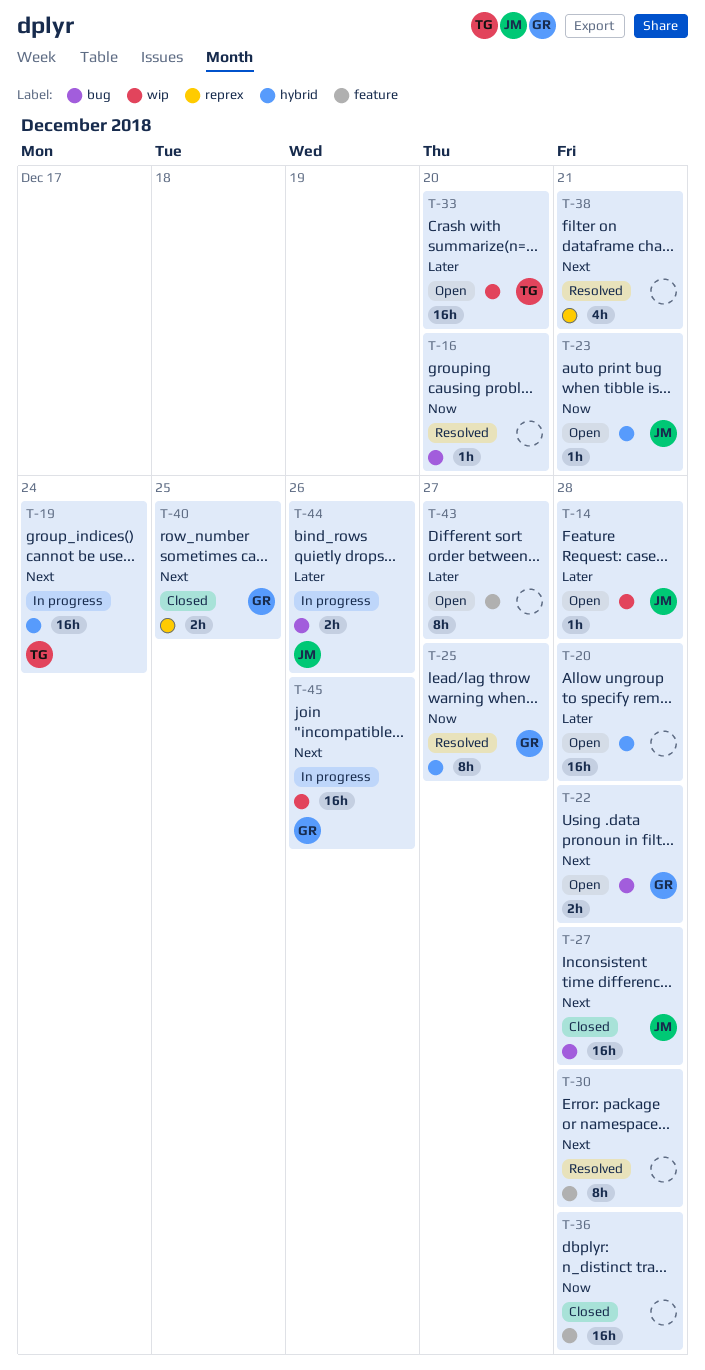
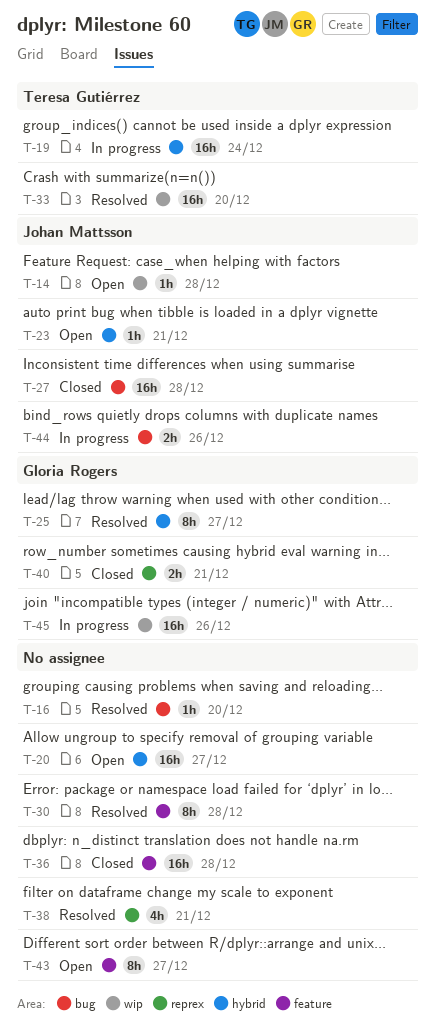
T-20, due: Dec 28 -> Dec 27
T-22: present -> none
T-33, status: Open -> Resolved
T-40, due: Dec 25 -> Dec 21

